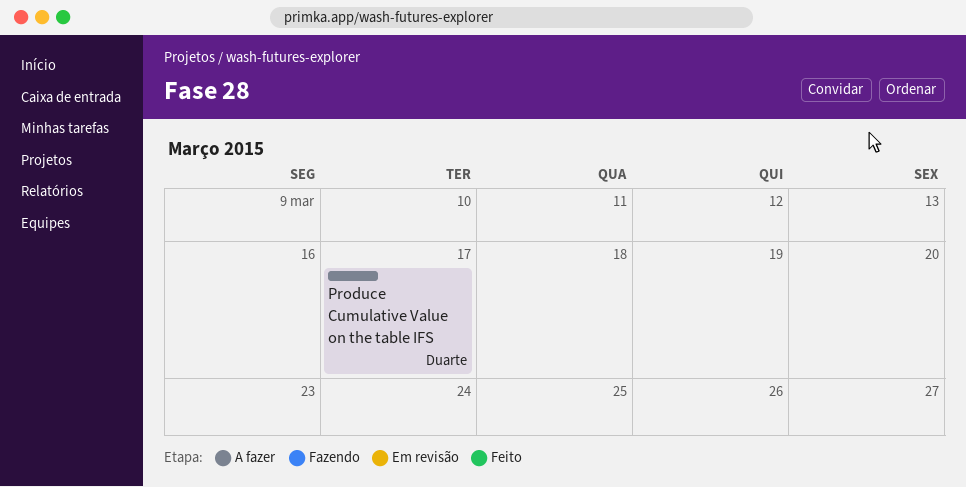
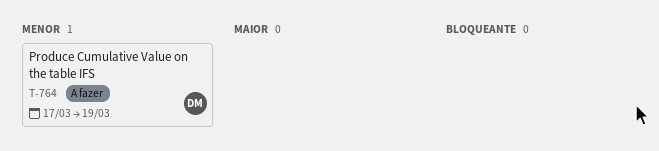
Produce Cumulative Value on the table IFS, due: Mar 17 -> Mar 19

